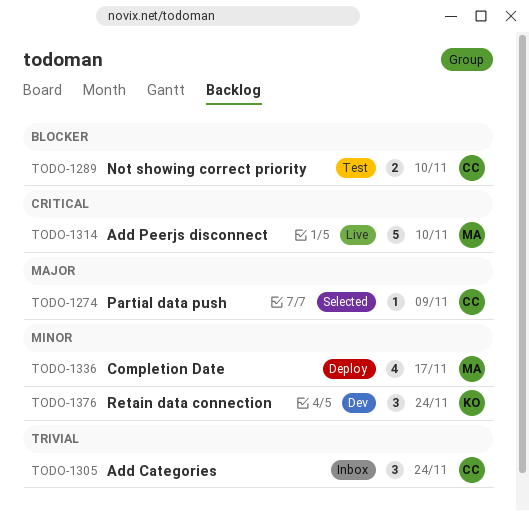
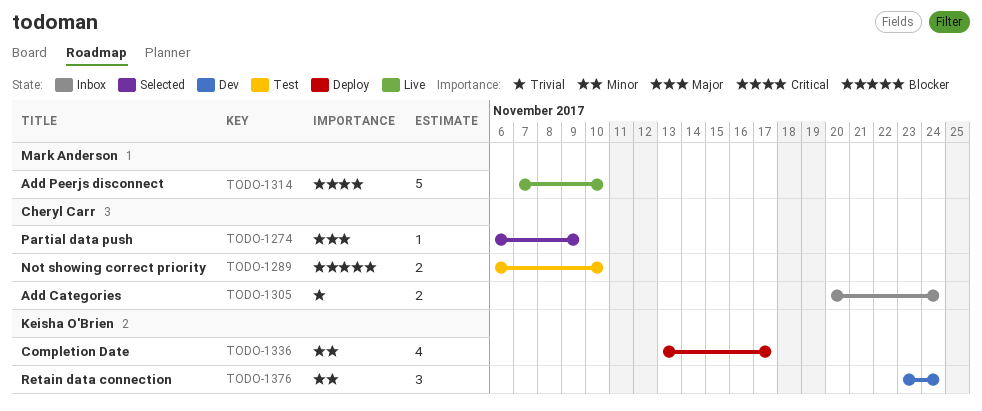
TODO-1305, estimate: 3 -> 2
TODO-1336, owner: Mark Anderson -> Keisha O'Brien

